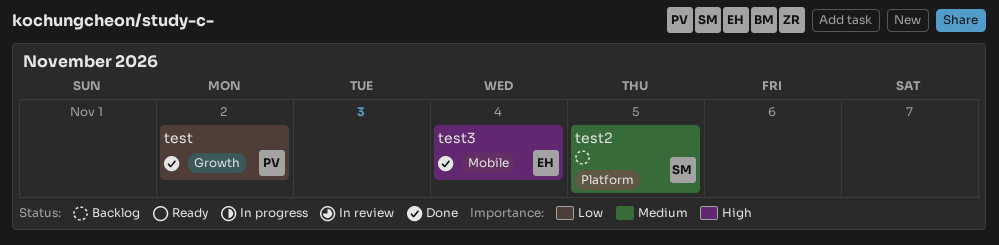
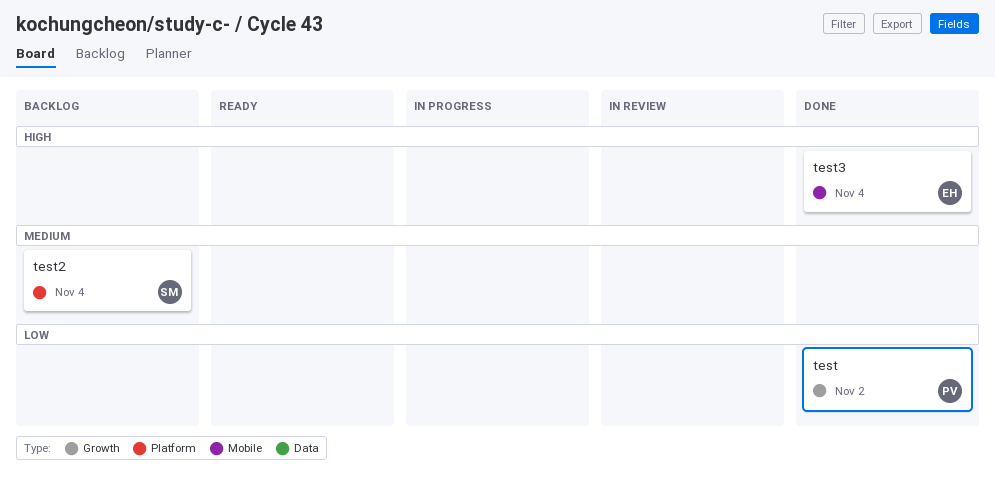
test2, due: Nov 5 -> Nov 4

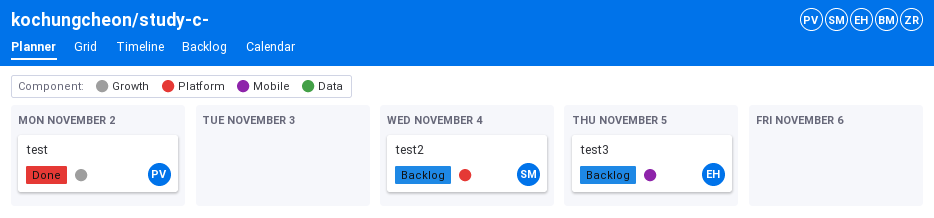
test3, status: Done -> Backlog
test3, due: Nov 4 -> Nov 5

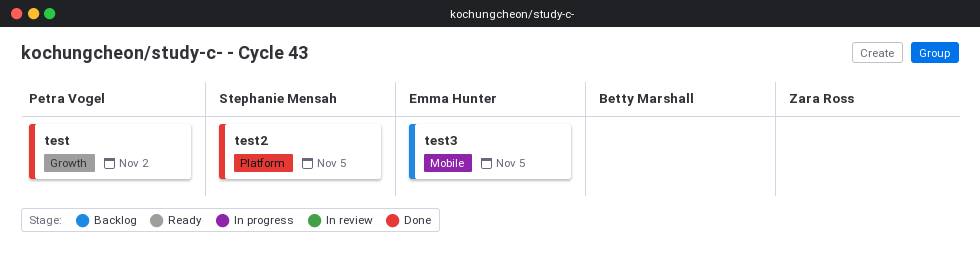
test2, status: Backlog -> Done
test2, due: Nov 4 -> Nov 5

